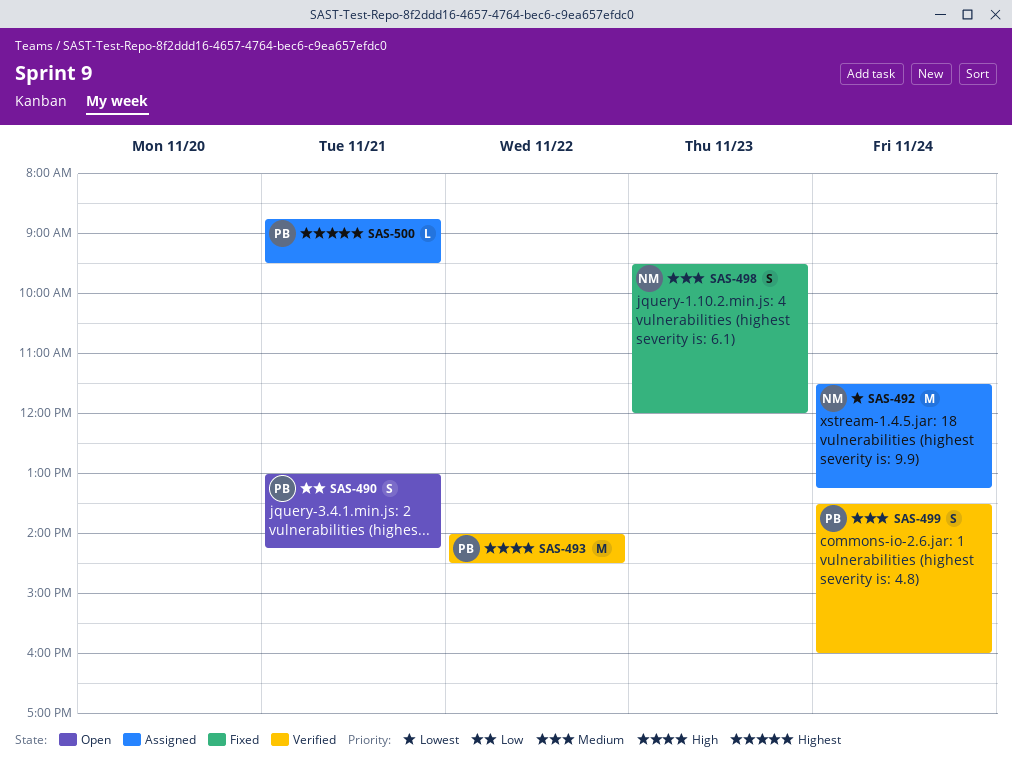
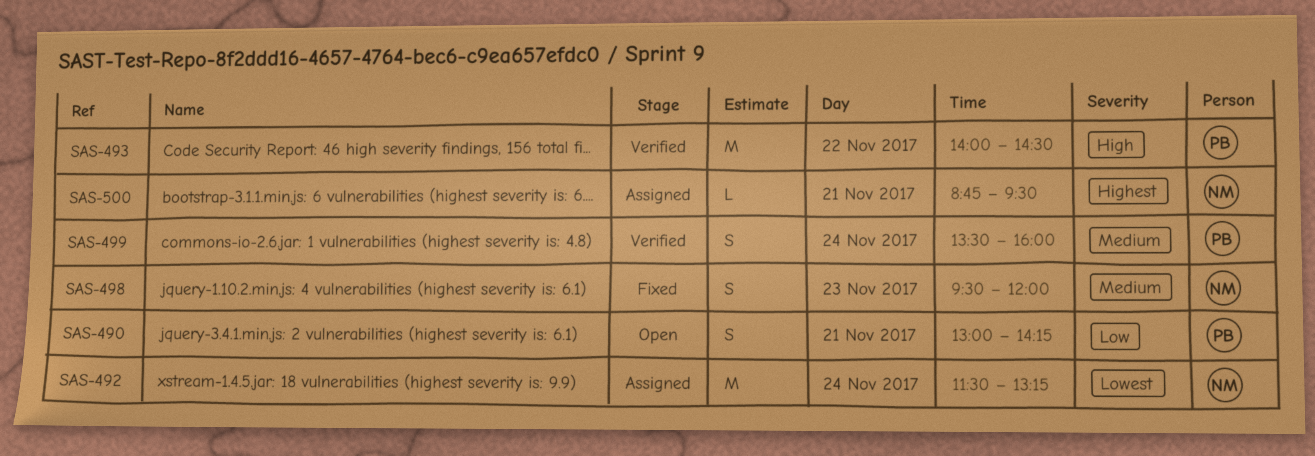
SAS-500, owner: PB -> NM

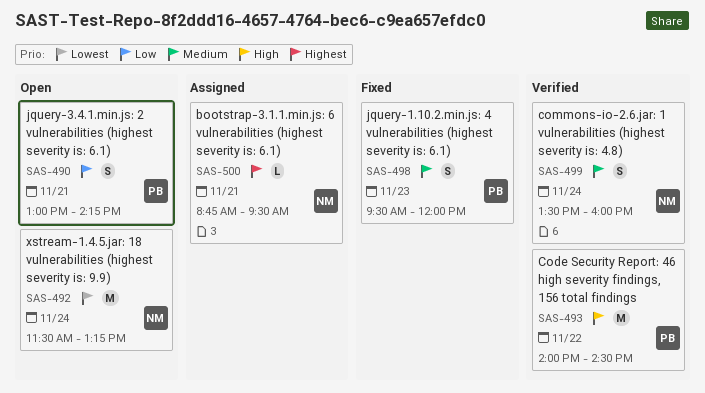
SAS-492, status: Assigned -> Open
SAS-498, owner: NM -> PB
SAS-499, owner: PB -> NM

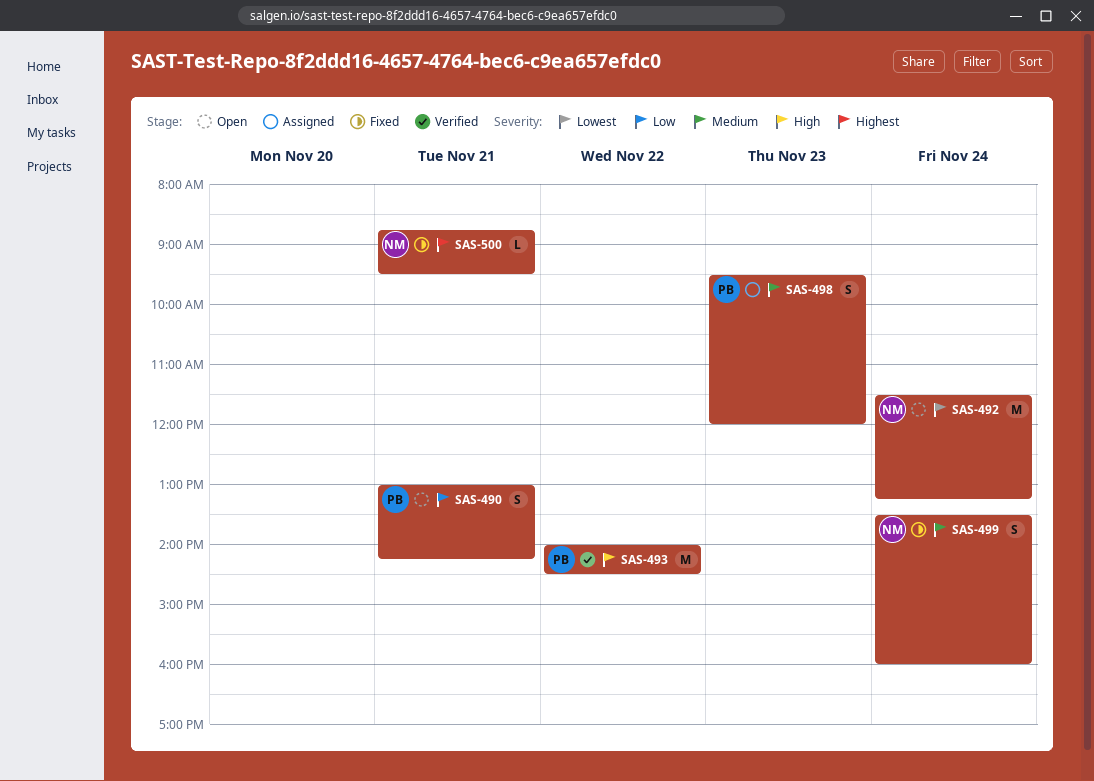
SAS-498, status: Fixed -> Assigned
SAS-499, status: Verified -> Fixed
SAS-500, status: Assigned -> Fixed

